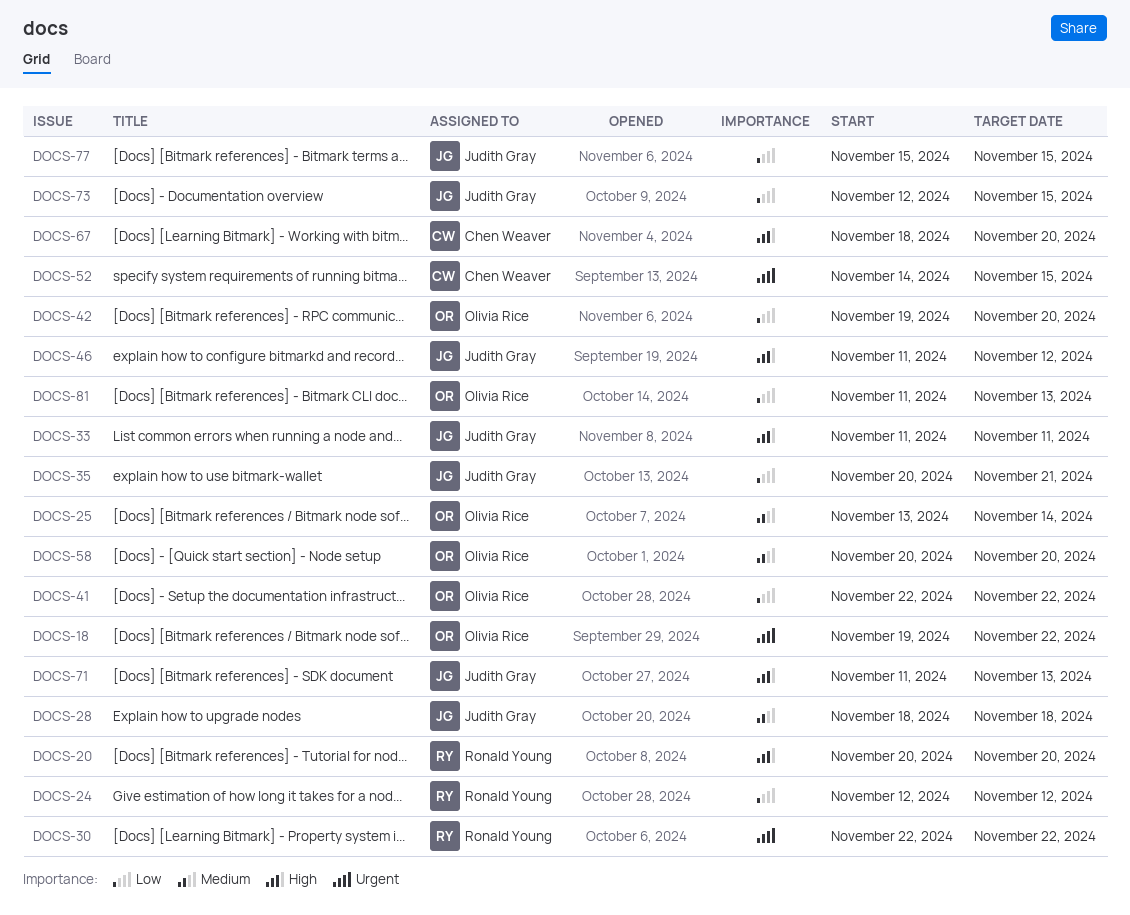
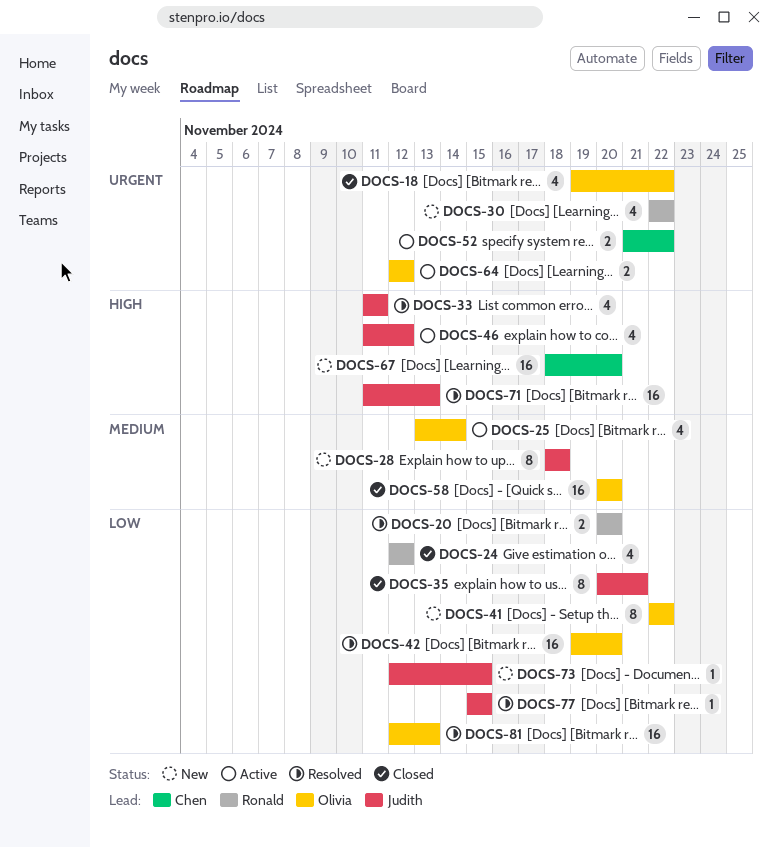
DOCS-20, priority: High -> Low
DOCS-52, start: Nov 14 -> Nov 21
DOCS-52, due: Nov 15 -> Nov 22
DOCS-64: none -> present
DOCS-81, start: Nov 11 -> Nov 12

